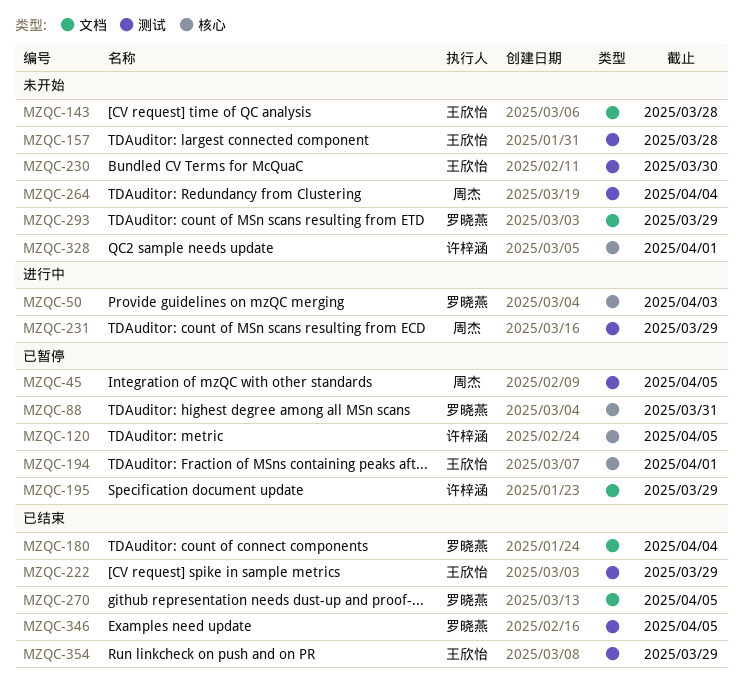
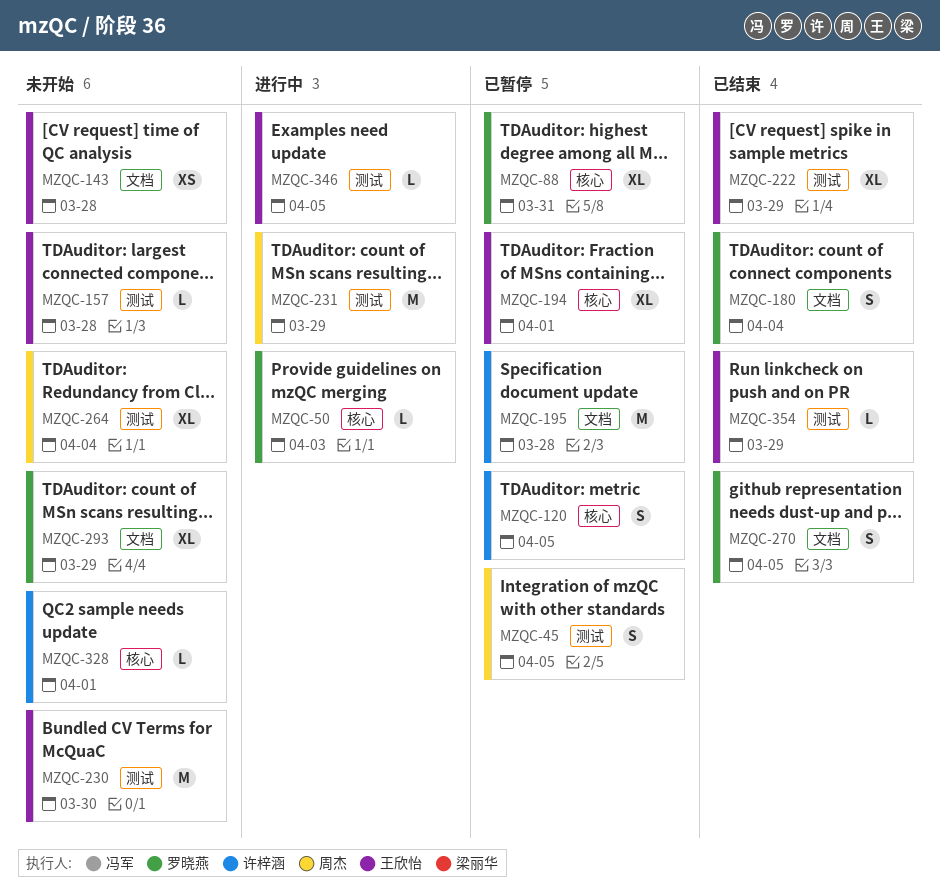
MZQC-195, due: Mar 29 -> Mar 28
MZQC-346, status: 已结束 -> 进行中
MZQC-346, owner: 罗晓燕 -> 王欣怡

